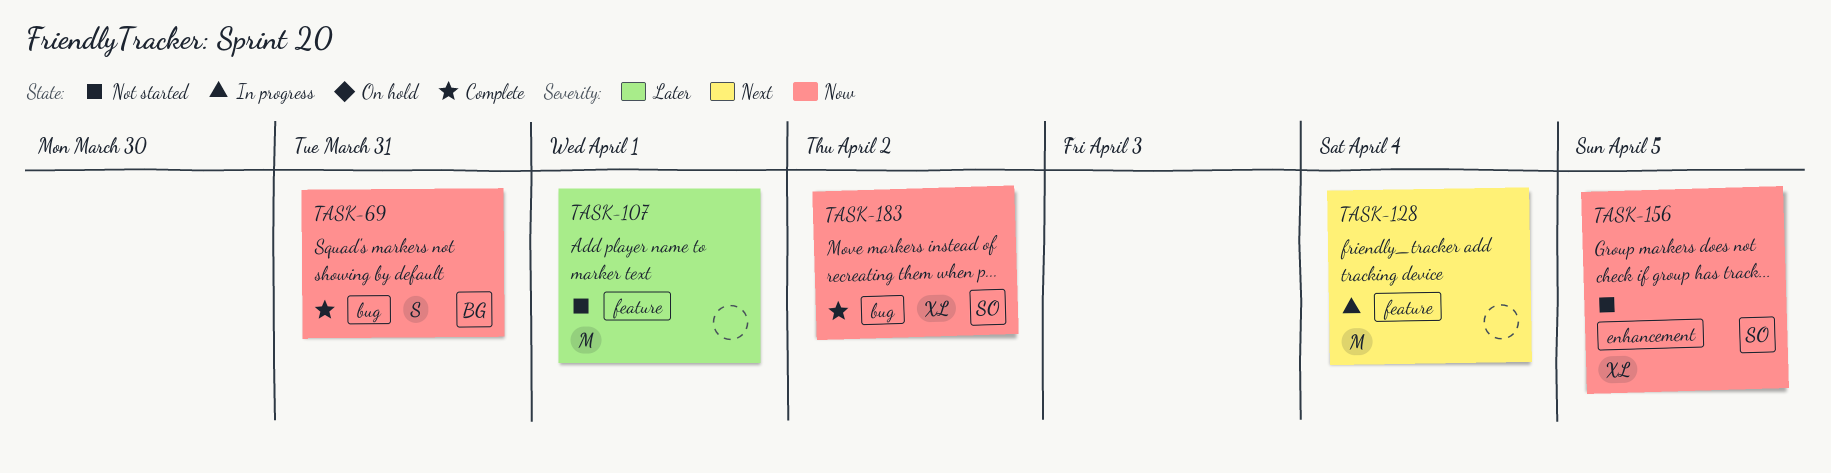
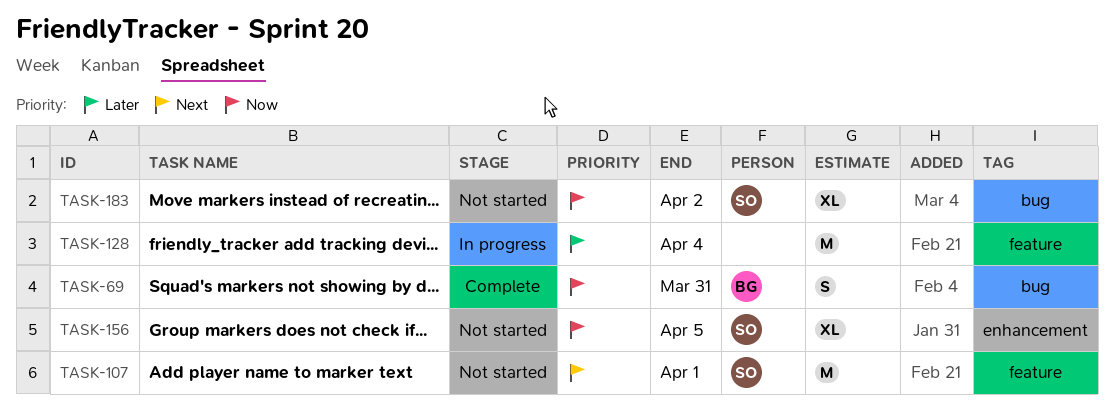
TASK-107, owner: none -> SO
TASK-107, priority: Later -> Next
TASK-128, priority: Next -> Later
TASK-183, status: Complete -> Not started

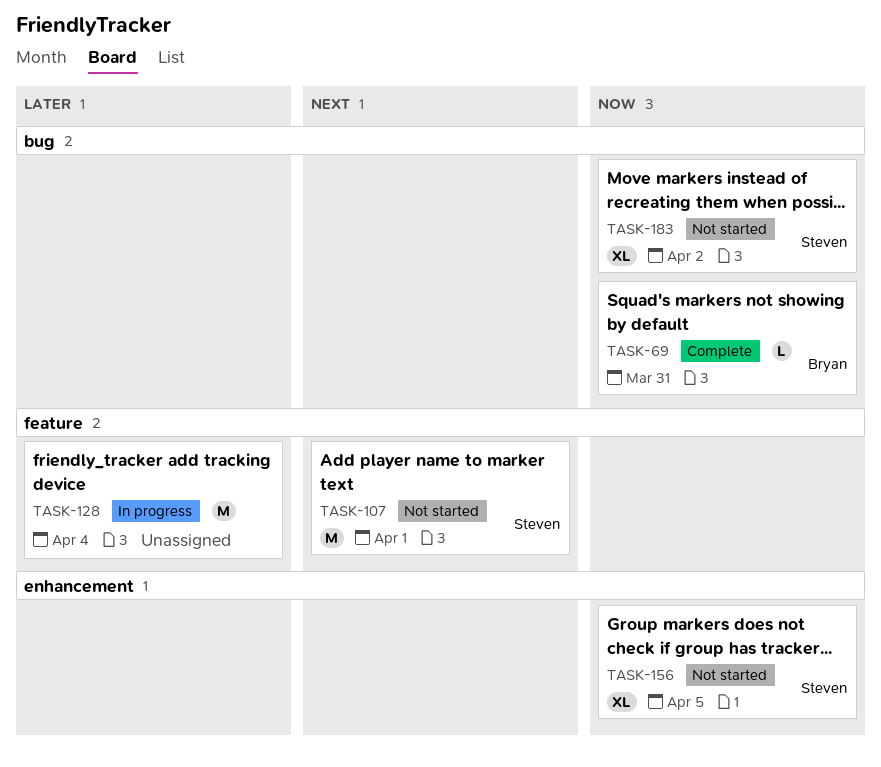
TASK-69, estimate: S -> L

